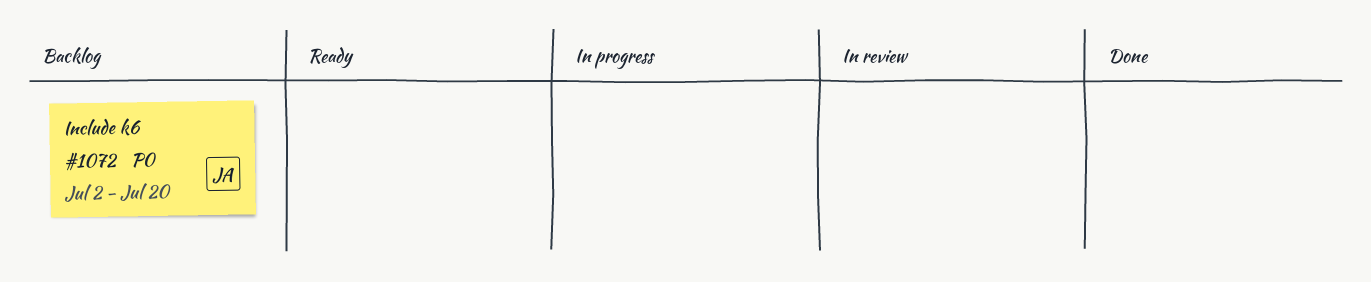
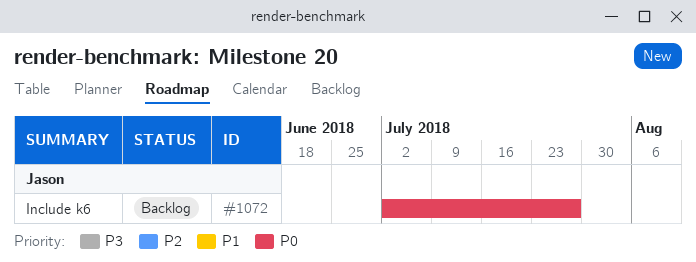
#1072, due: Jul 20 -> Jul 27

